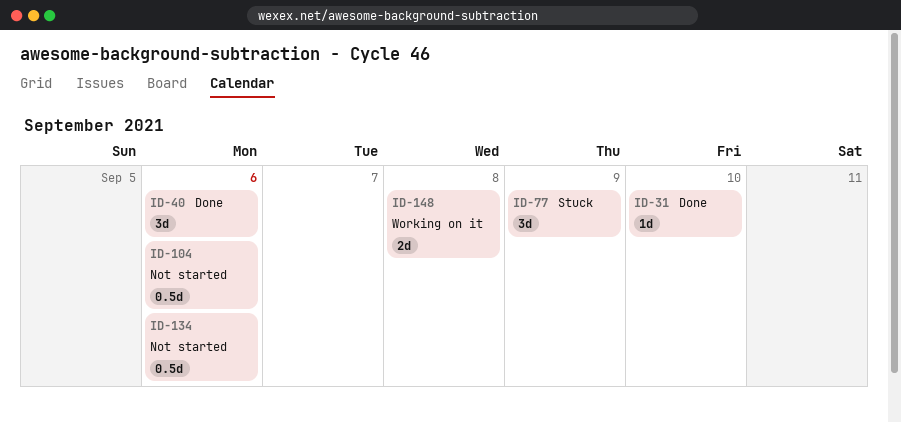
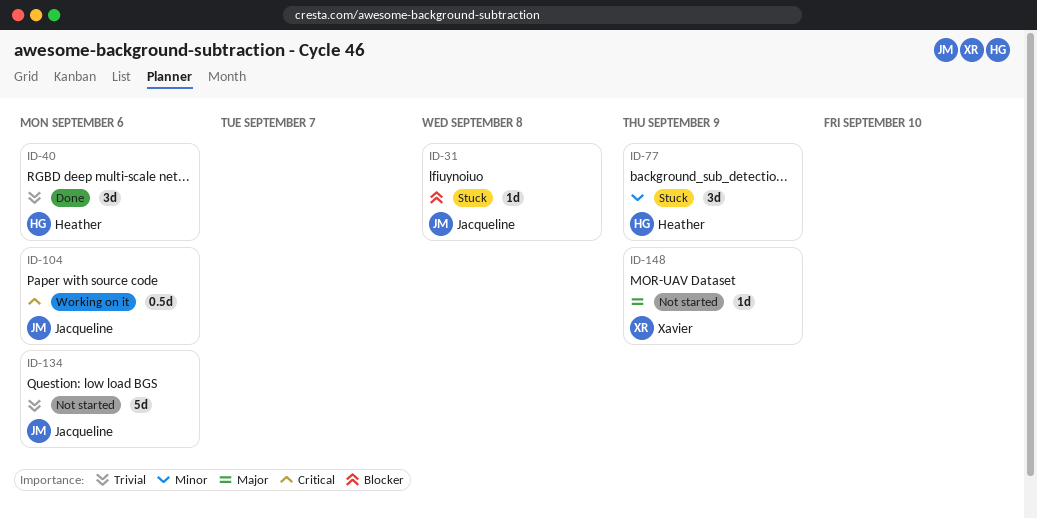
ID-31, status: Done -> Stuck
ID-31, due: Sep 10 -> Sep 8
ID-104, status: Not started -> Working on it
ID-134, estimate: 0.5d -> 5d
ID-148, status: Working on it -> Not started
ID-148, estimate: 2d -> 1d
ID-148, due: Sep 8 -> Sep 9

